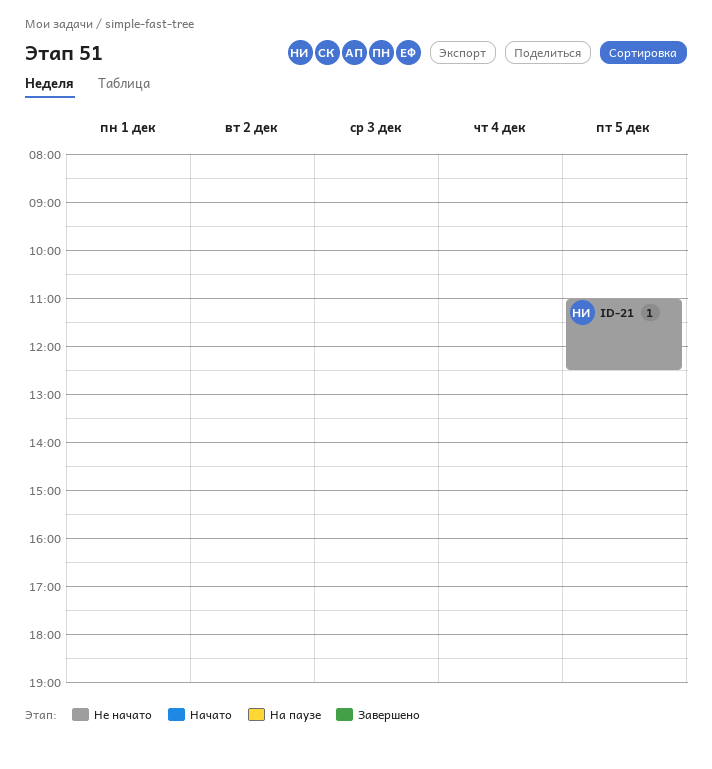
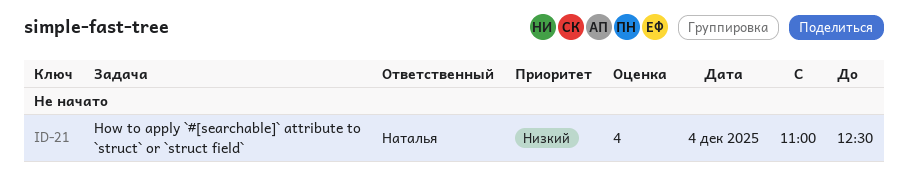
ID-21, estimate: 1 -> 4
ID-21, day: Dec 5 -> Dec 4

